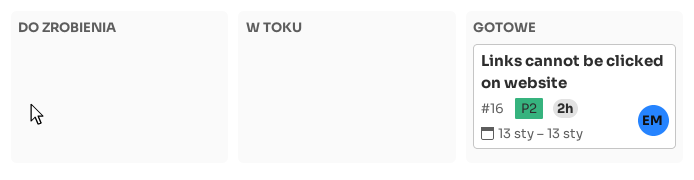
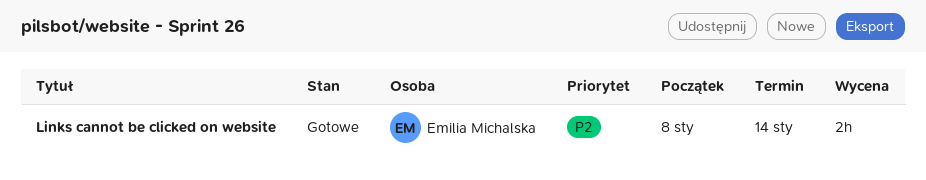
Links cannot be clicked on website, start: Jan 13 -> Jan 8
Links cannot be clicked on website, due: Jan 13 -> Jan 14

